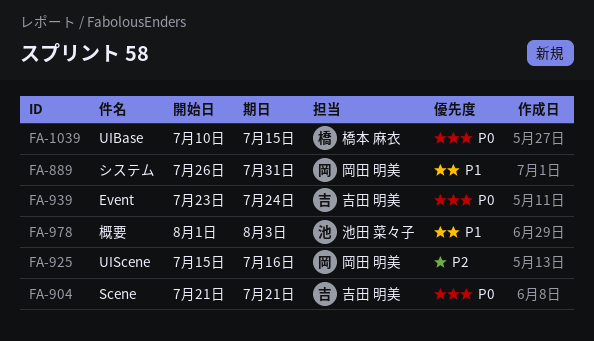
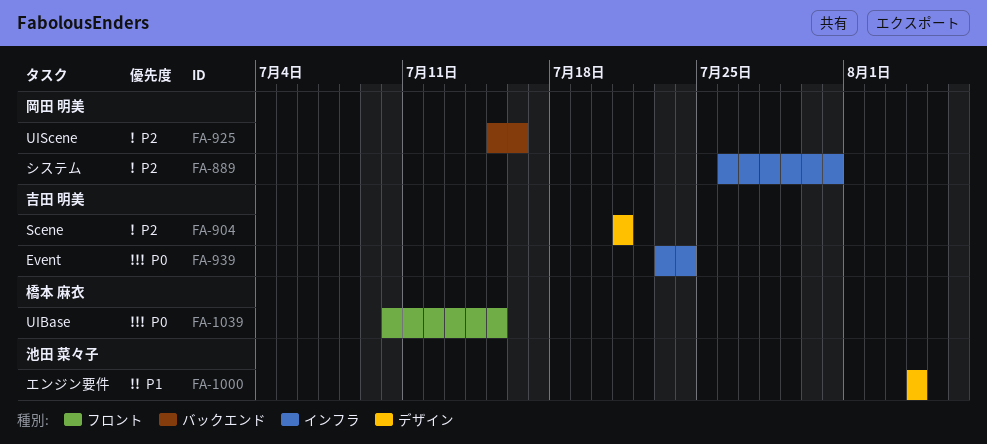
FA-889, priority: P1 -> P2
FA-904, priority: P0 -> P2
FA-978: present -> none
FA-1000: none -> present

